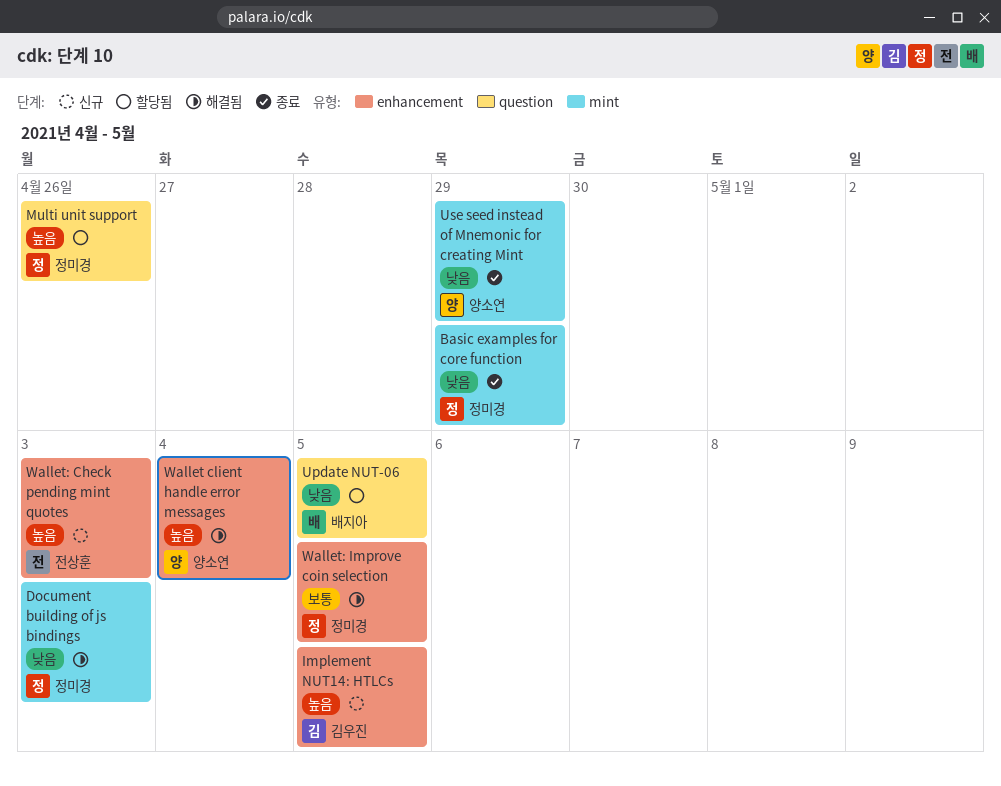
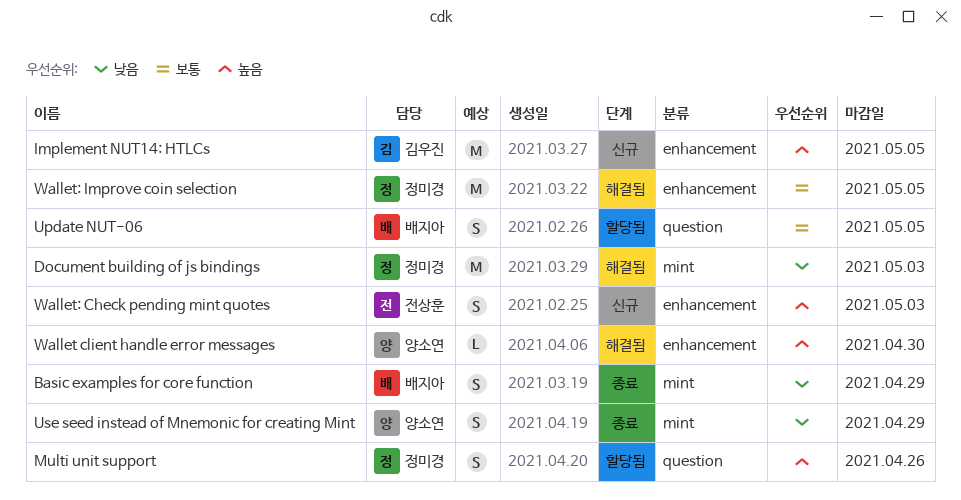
Basic examples for core function, owner: 정미경 -> 배지아
Update NUT-06, priority: 낮음 -> 보통
Wallet client handle error messages, due: May 4 -> Apr 30

